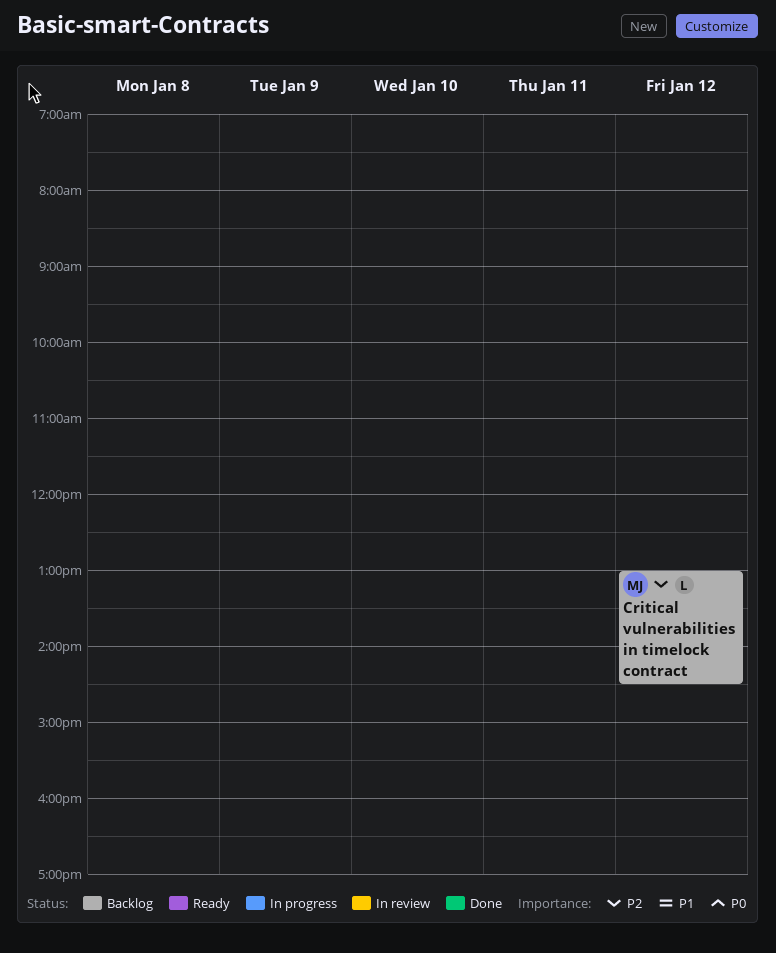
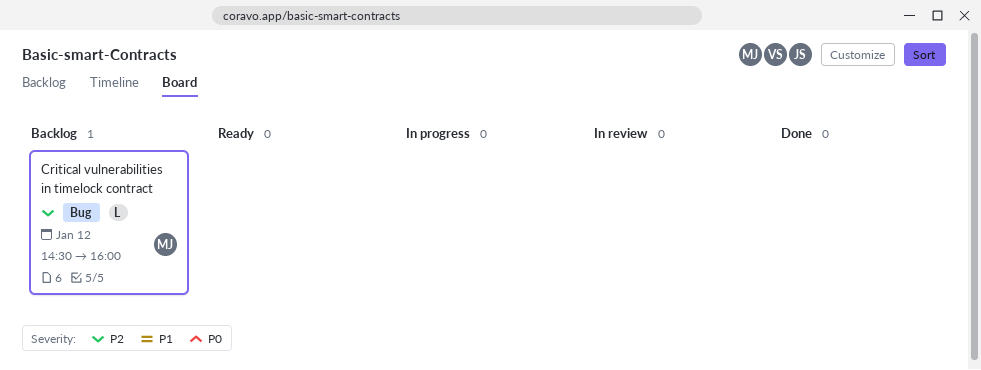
Critical vulnerabilities in timelock contract, begins: 13:00 -> 14:30
Critical vulnerabilities in timelock contract, ends: 14:30 -> 16:00

